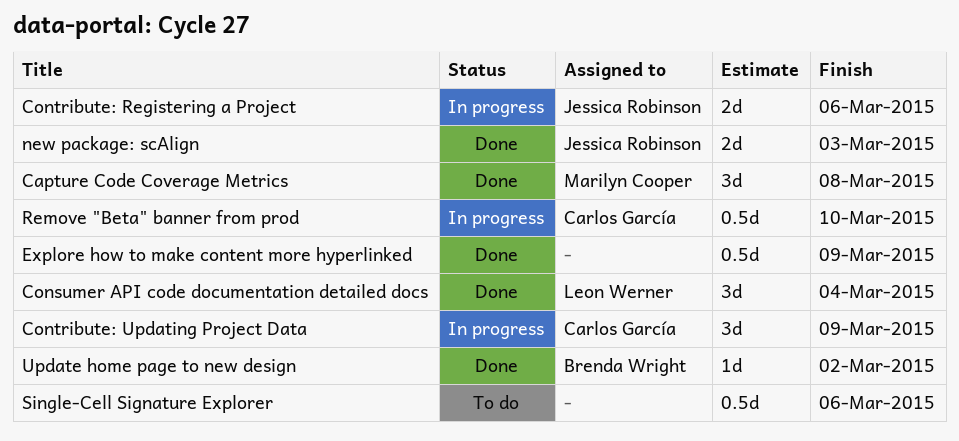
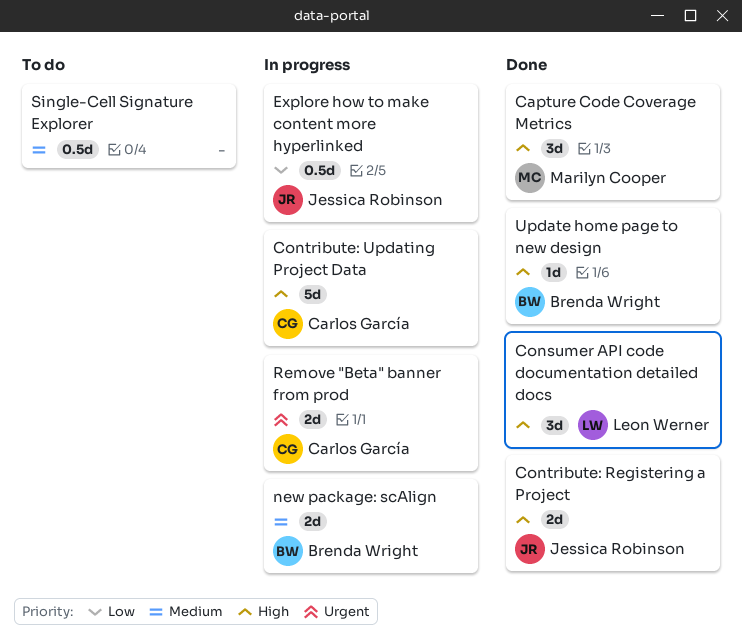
Contribute: Registering a Project, status: In progress -> Done
Contribute: Updating Project Data, estimate: 3d -> 5d
Explore how to make content more hyperlinked, status: Done -> In progress
Explore how to make content more hyperlinked, owner: none -> Jessica Robinson
new package: scAlign, status: Done -> In progress
new package: scAlign, owner: Jessica Robinson -> Brenda Wright
Remove "Beta" banner from prod, estimate: 0.5d -> 2d

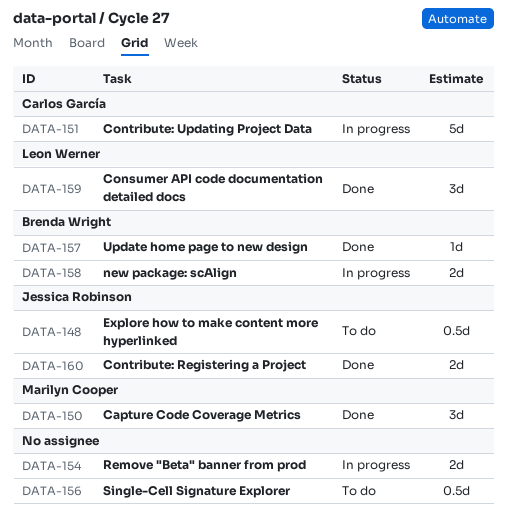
Explore how to make content more hyperlinked, status: In progress -> To do
Remove "Beta" banner from prod, owner: Carlos García -> none

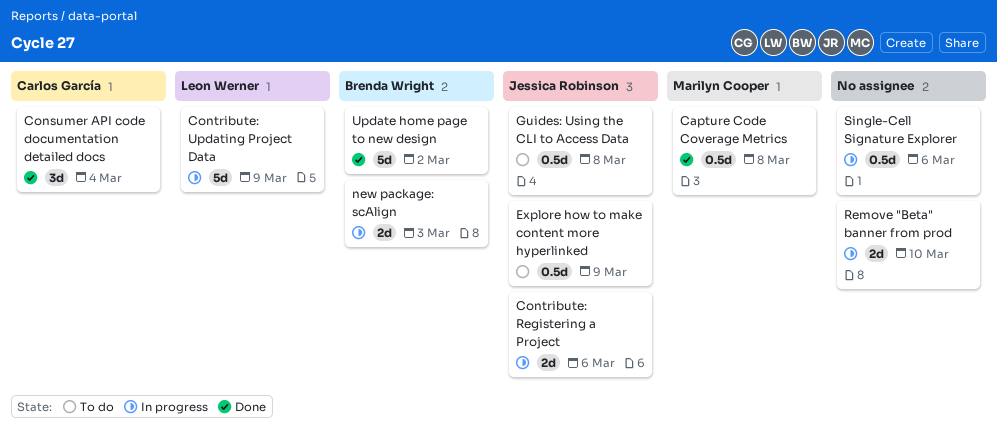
Capture Code Coverage Metrics, estimate: 3d -> 0.5d
Consumer API code documentation detailed docs, owner: Leon Werner -> Carlos García
Contribute: Registering a Project, status: Done -> In progress
Contribute: Updating Project Data, owner: Carlos García -> Leon Werner
Guides: Using the CLI to Access Data: none -> present
Single-Cell Signature Explorer, status: To do -> In progress
Update home page to new design, estimate: 1d -> 5d

